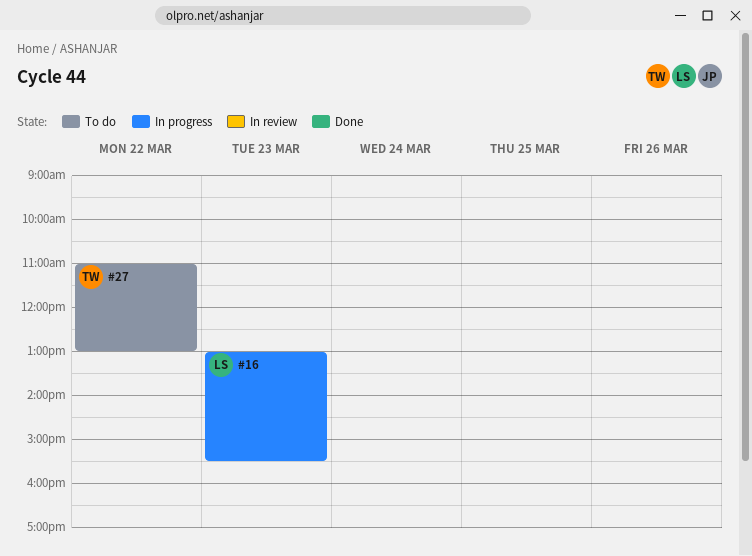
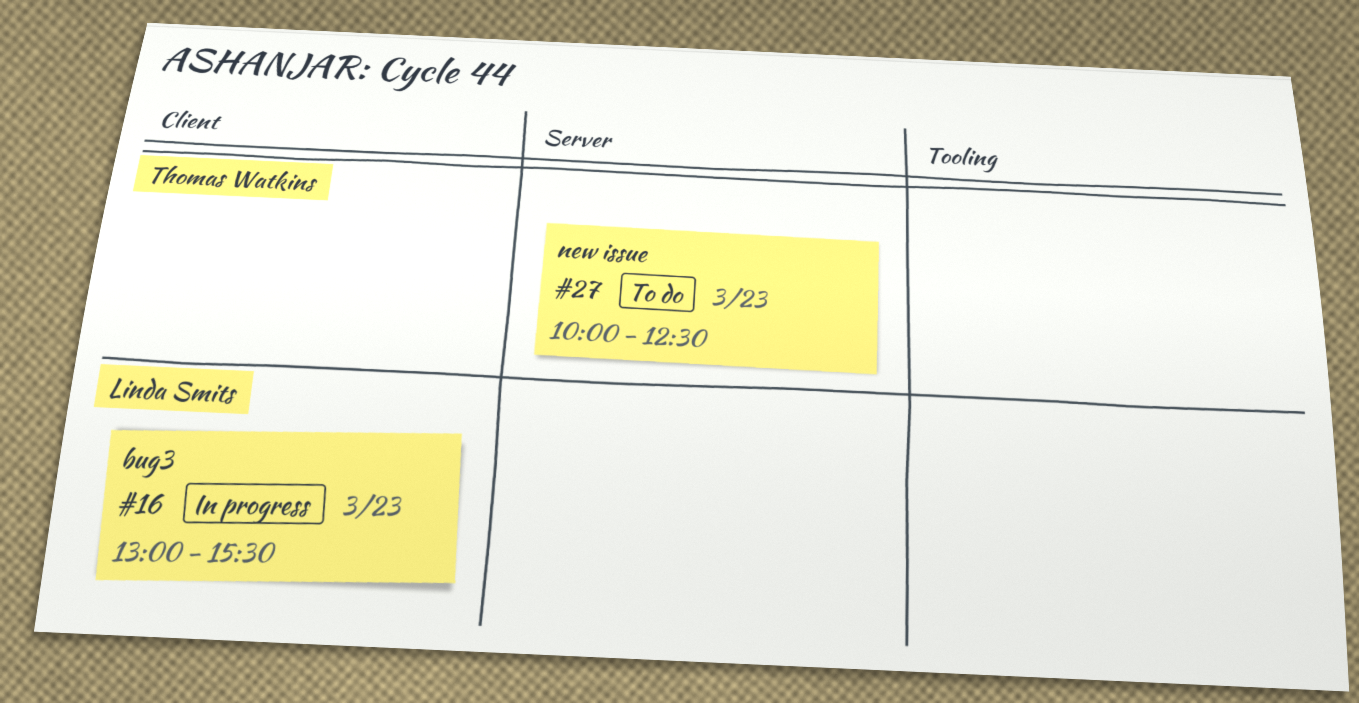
#27, day: Mar 22 -> Mar 23
#27, begins: 11:00 -> 10:00
#27, ends: 13:00 -> 12:30

